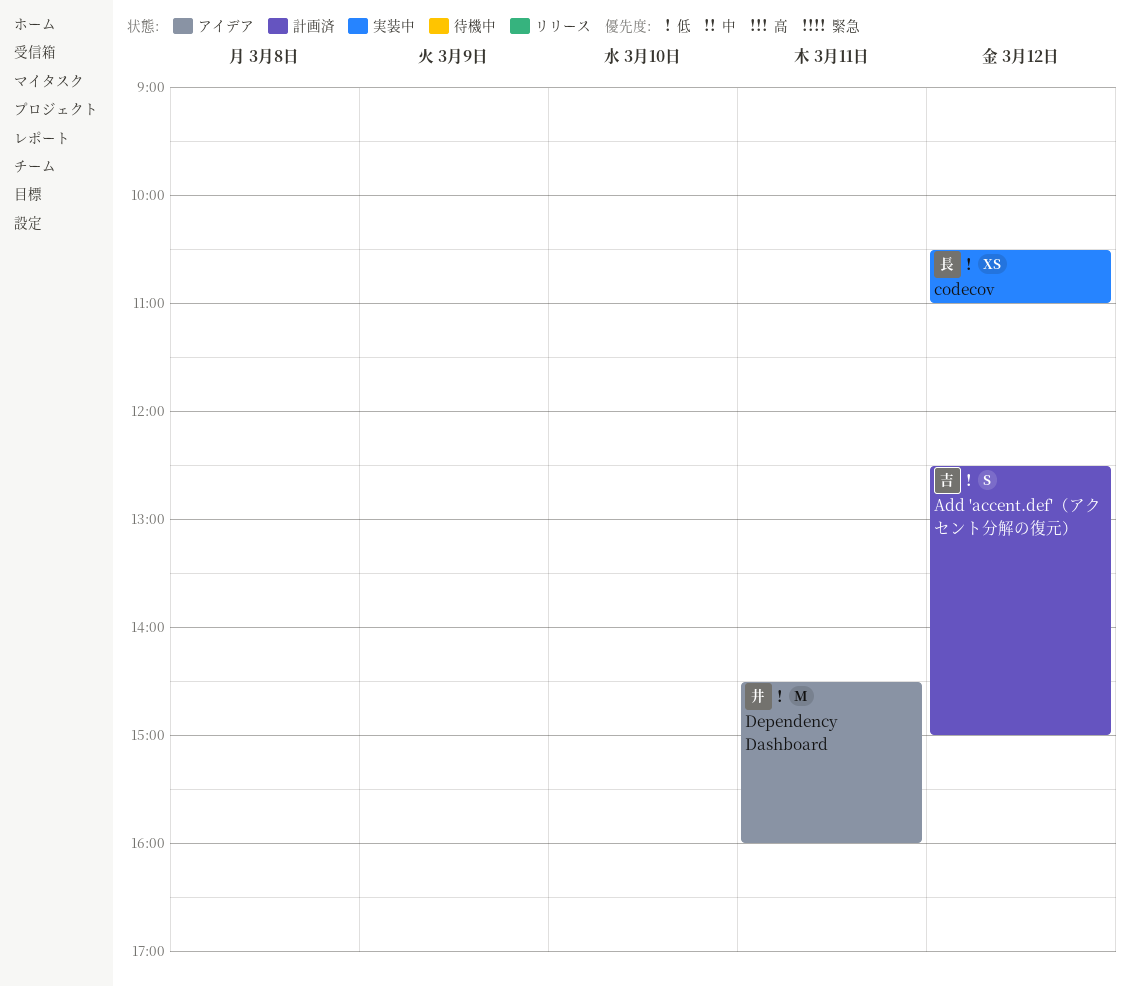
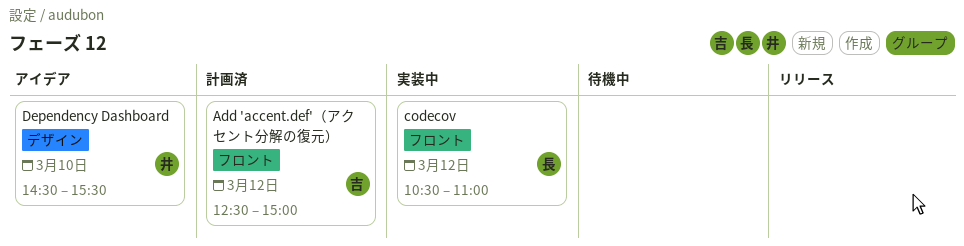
Dependency Dashboard, day: Mar 11 -> Mar 10
Dependency Dashboard, ends: 16:00 -> 15:30

